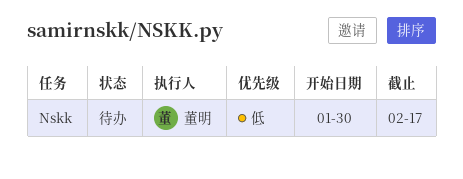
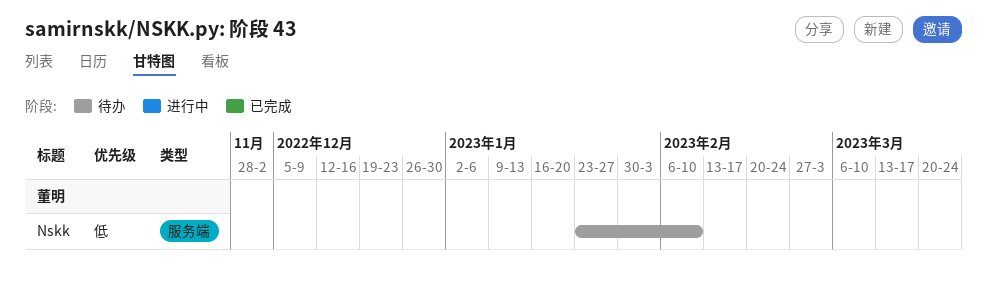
Nskk, start: Jan 30 -> Jan 23
Nskk, due: Feb 17 -> Feb 10

